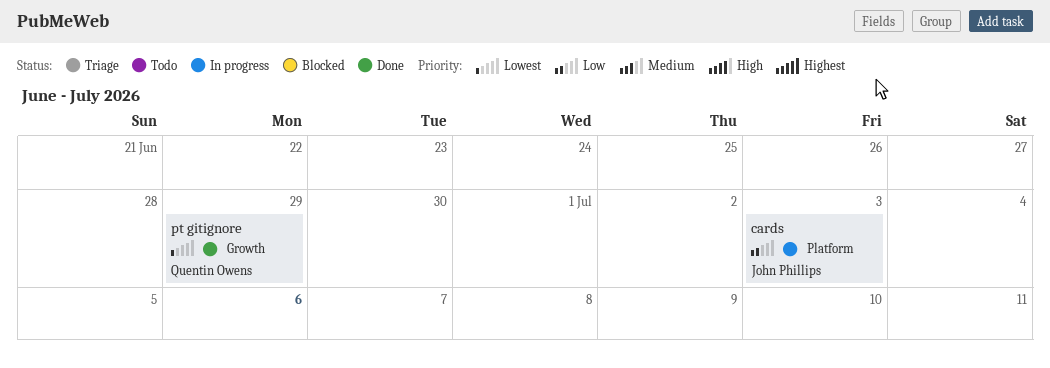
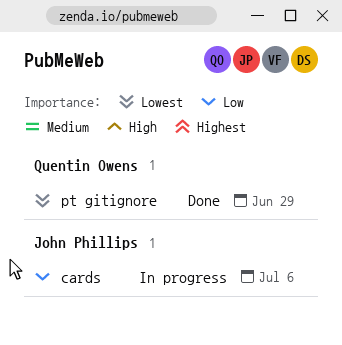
cards, due: Jul 3 -> Jul 6

